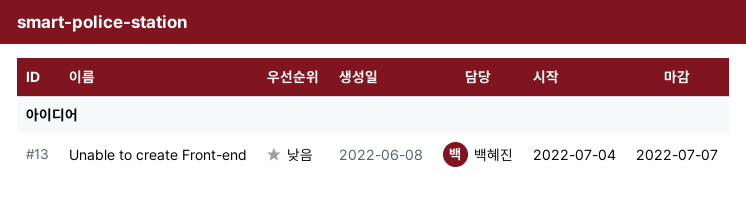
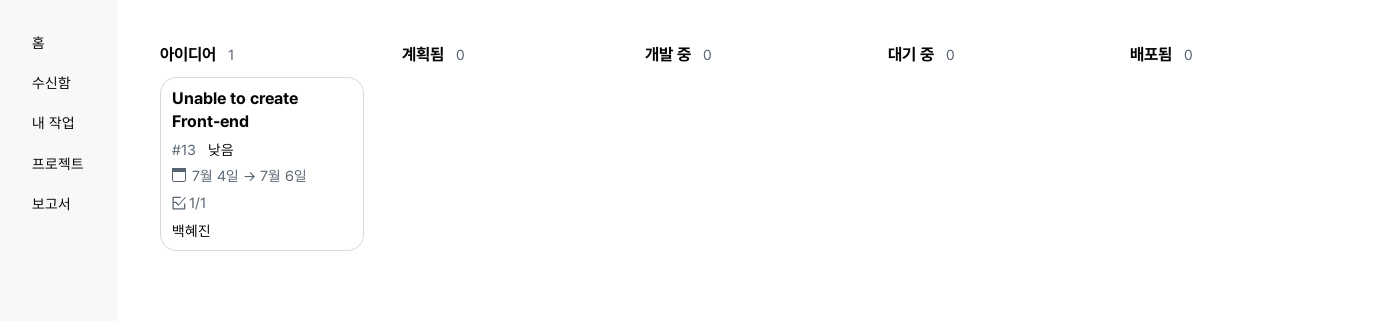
#13, due: Jul 7 -> Jul 6

